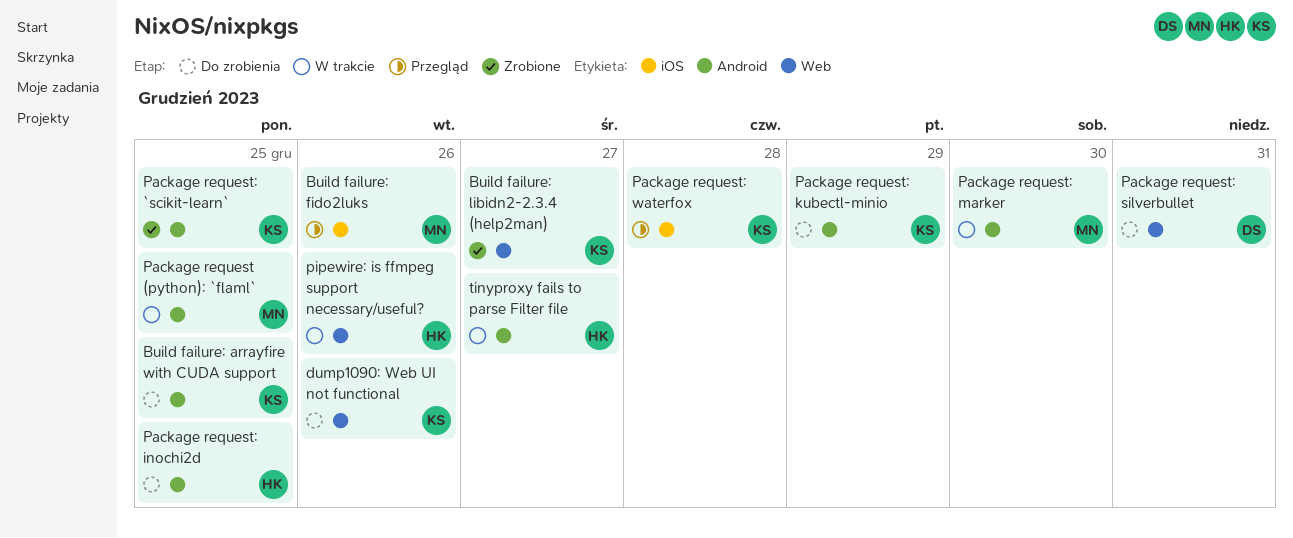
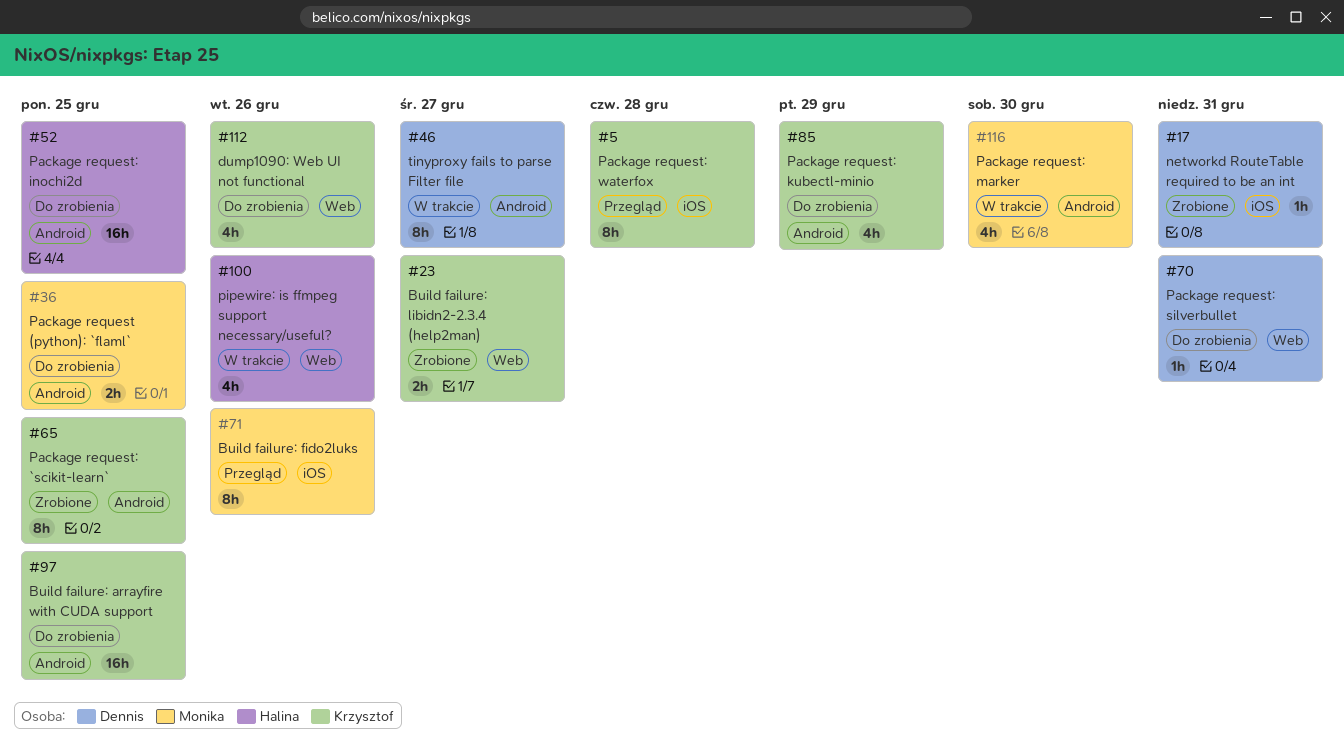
networkd RouteTable required to be an int: none -> present
Package request (python): `flaml`, status: W trakcie -> Do zrobienia
tinyproxy fails to parse Filter file, owner: Halina -> Dennis

